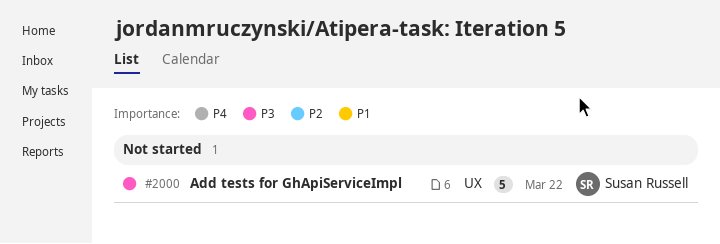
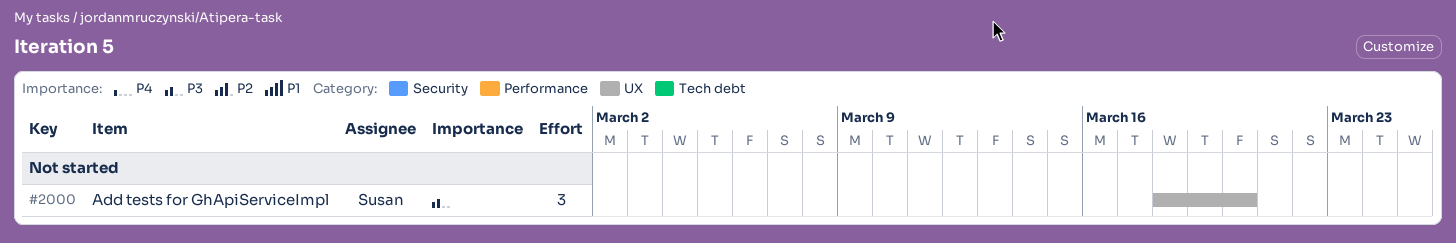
#2000, estimate: 5 -> 3
#2000, due: Mar 22 -> Mar 20

